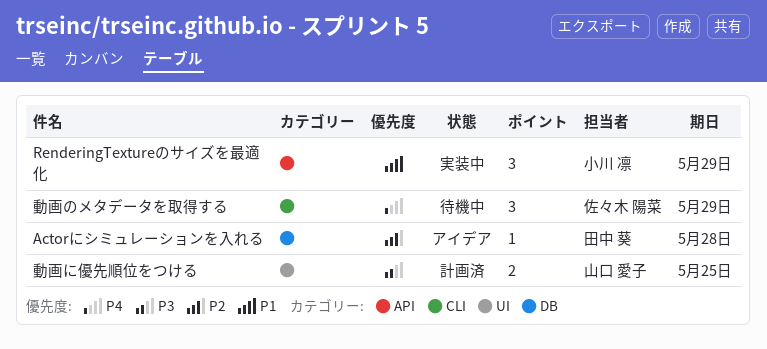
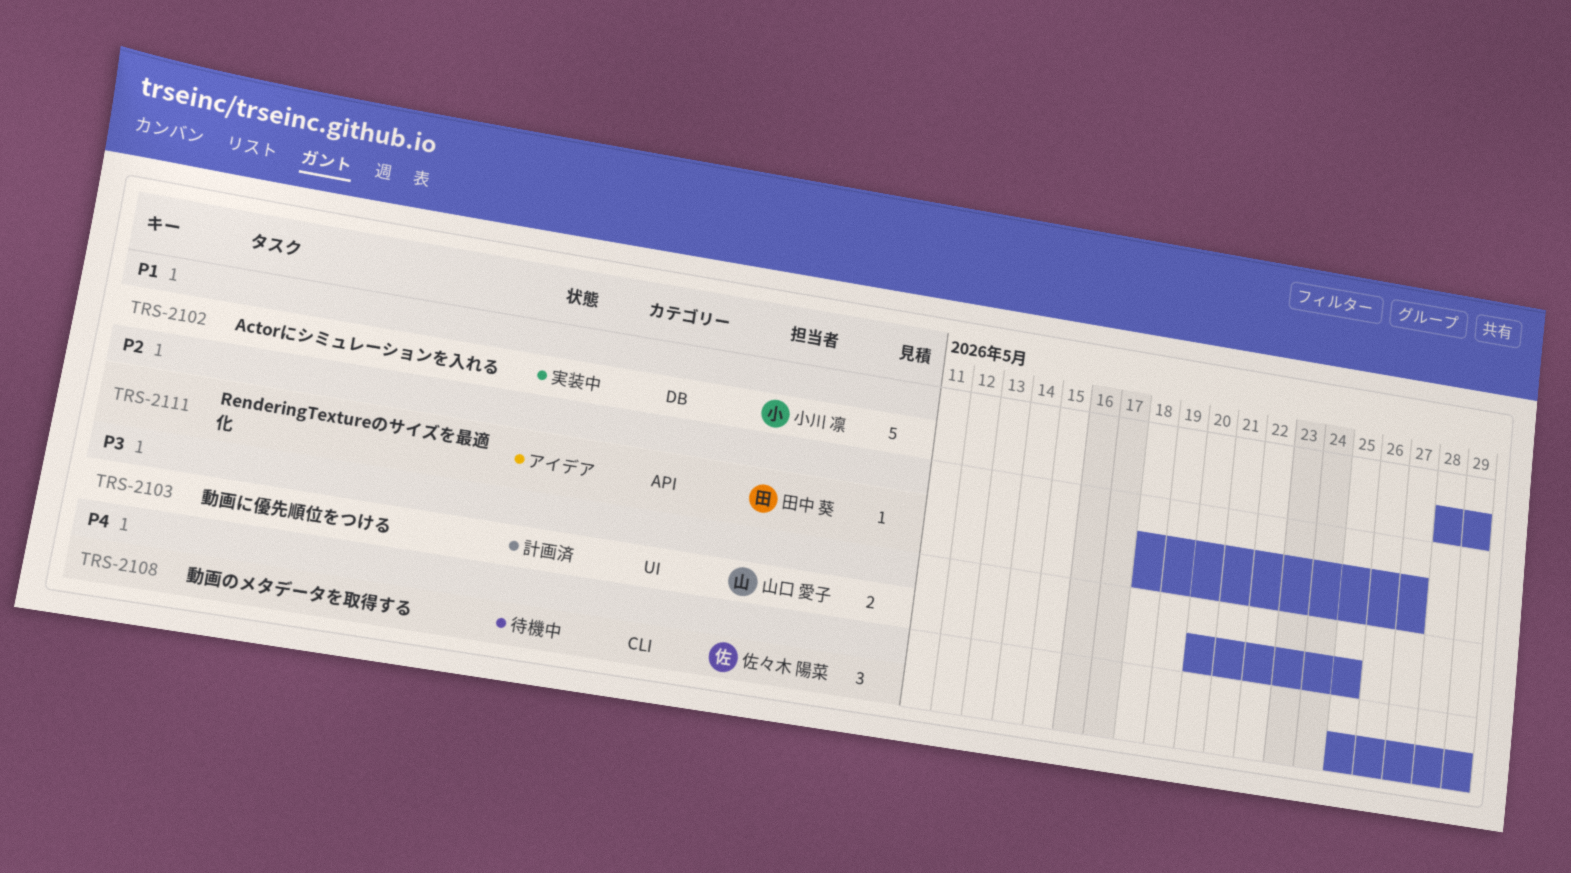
Actorにシミュレーションを入れる, status: アイデア -> 実装中
Actorにシミュレーションを入れる, owner: 田中 葵 -> 小川 凛
Actorにシミュレーションを入れる, priority: P2 -> P1
Actorにシミュレーションを入れる, estimate: 1 -> 5
Actorにシミュレーションを入れる, due: May 28 -> May 29
RenderingTextureのサイズを最適化, status: 実装中 -> アイデア
RenderingTextureのサイズを最適化, owner: 小川 凛 -> 田中 葵
RenderingTextureのサイズを最適化, priority: P1 -> P2
RenderingTextureのサイズを最適化, estimate: 3 -> 1
RenderingTextureのサイズを最適化, due: May 29 -> May 27

